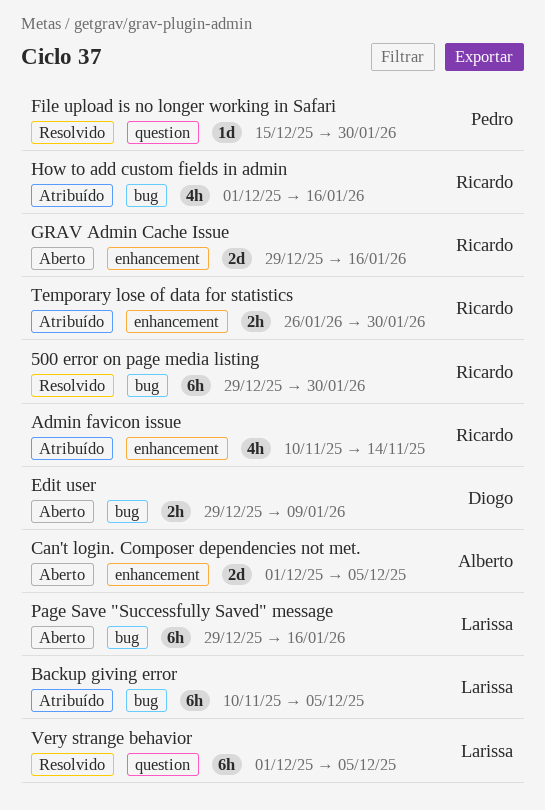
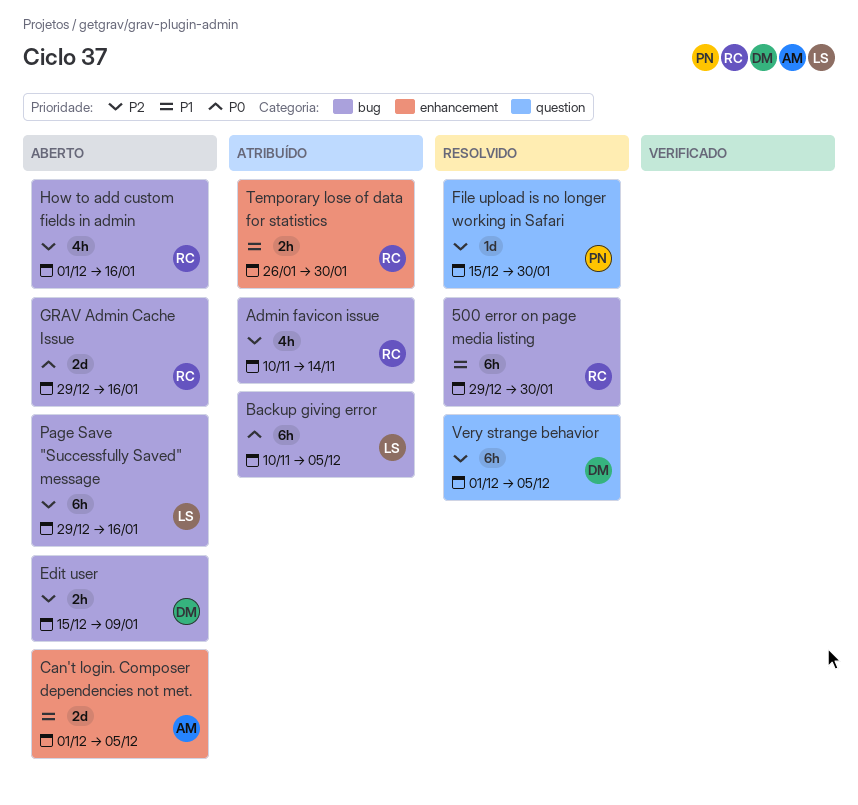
Admin favicon issue, label: enhancement -> bug
Edit user, start: Dec 29 -> Dec 15
GRAV Admin Cache Issue, label: enhancement -> bug
How to add custom fields in admin, status: Atribuído -> Aberto
Very strange behavior, owner: Larissa -> Diogo

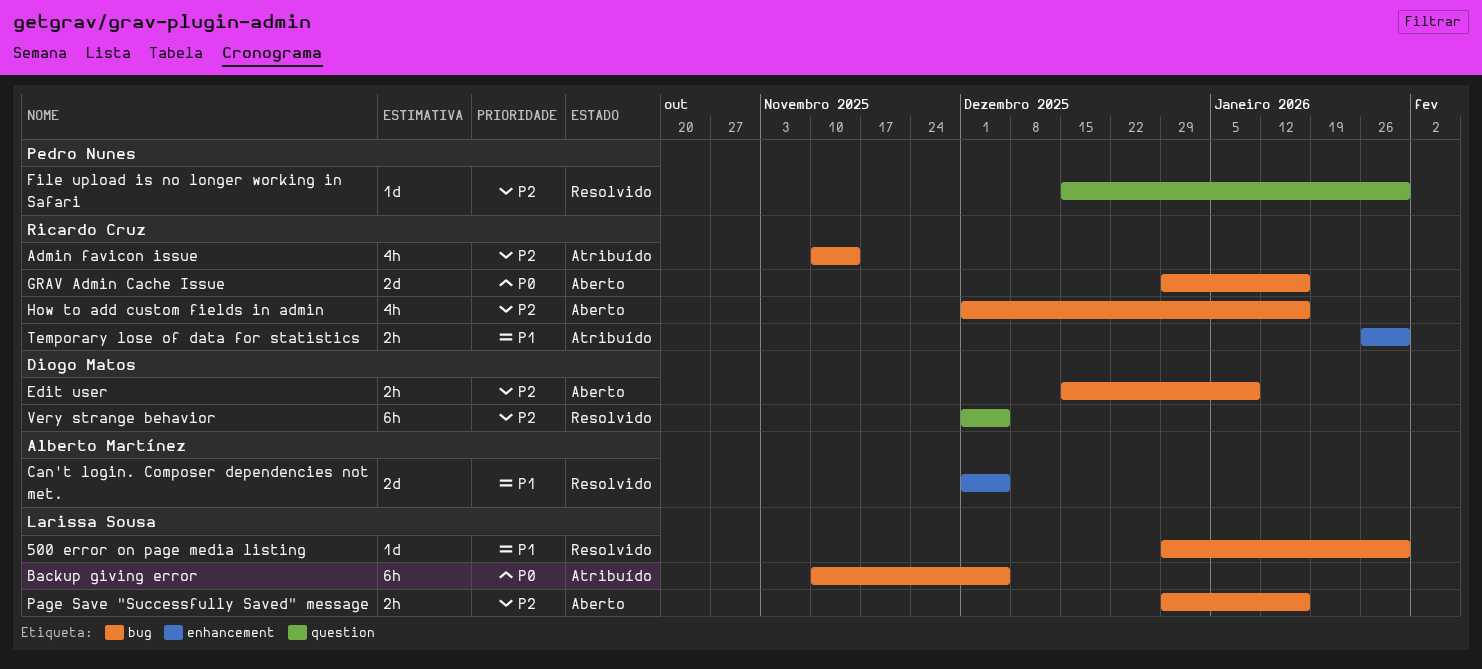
500 error on page media listing, owner: Ricardo Cruz -> Larissa Sousa
500 error on page media listing, estimate: 6h -> 1d
Can't login. Composer dependencies not met., status: Aberto -> Resolvido
Page Save "Successfully Saved" message, estimate: 6h -> 2h

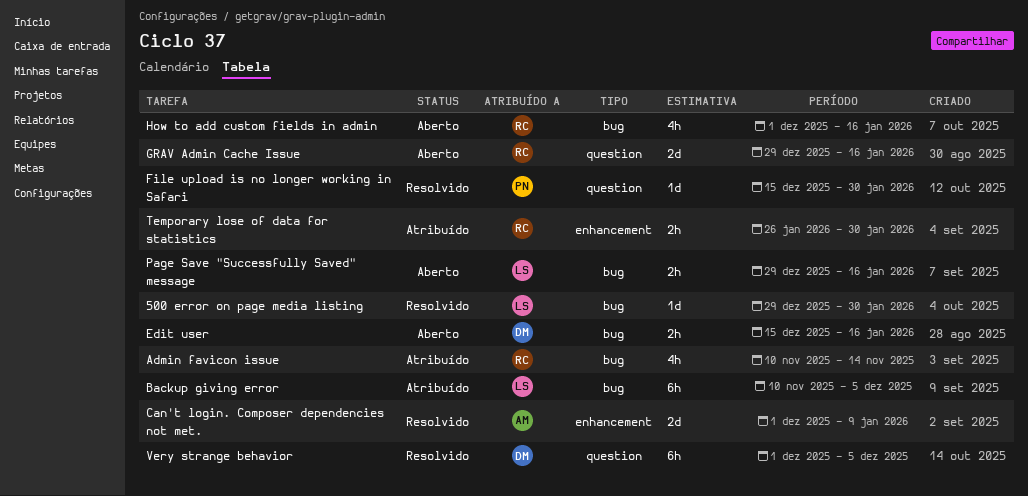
Can't login. Composer dependencies not met., due: Dec 5 -> Jan 9
Edit user, due: Jan 9 -> Jan 16
GRAV Admin Cache Issue, label: bug -> question

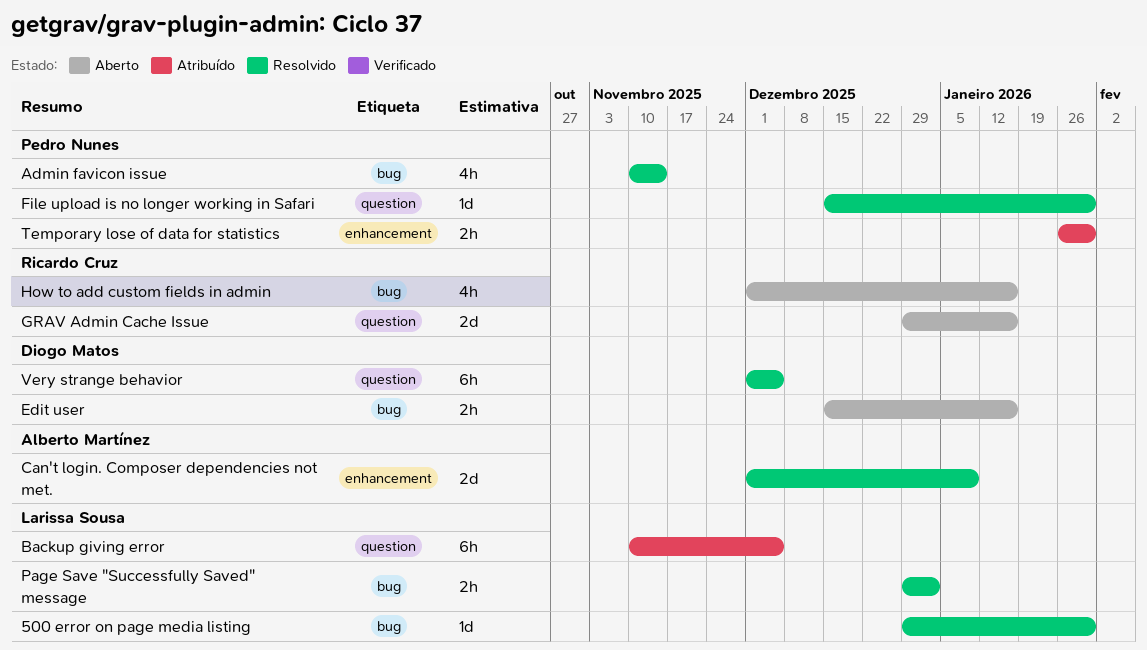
Admin favicon issue, status: Atribuído -> Resolvido
Admin favicon issue, owner: Ricardo Cruz -> Pedro Nunes
Backup giving error, label: bug -> question
Page Save "Successfully Saved" message, status: Aberto -> Resolvido
Page Save "Successfully Saved" message, due: Jan 16 -> Jan 2
Temporary lose of data for statistics, owner: Ricardo Cruz -> Pedro Nunes

